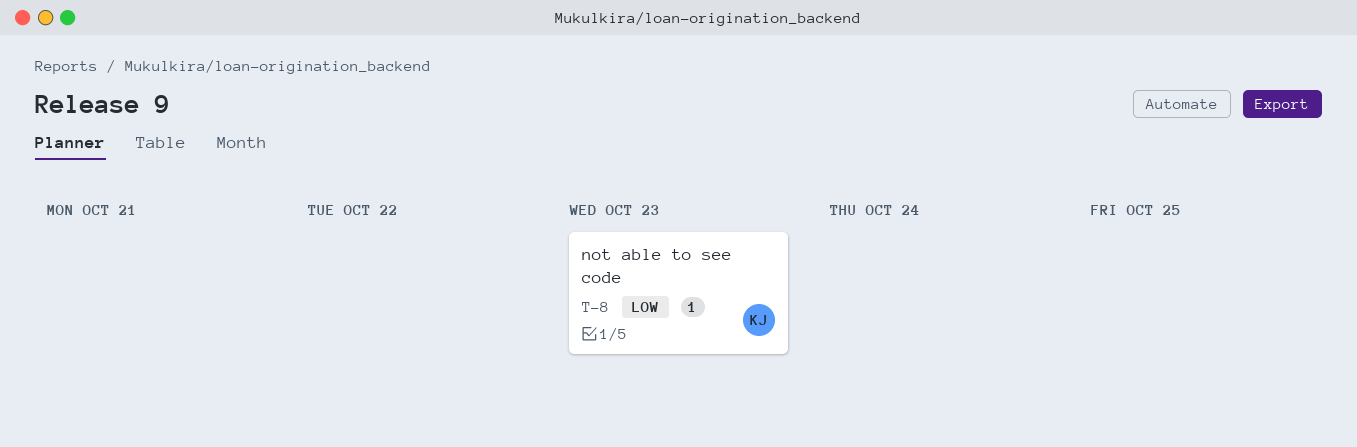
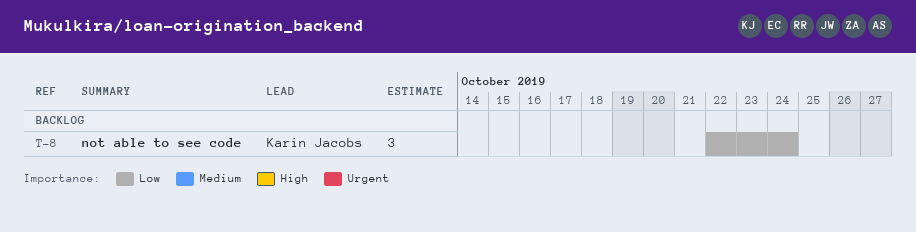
T-8, estimate: 1 -> 3
T-8, due: Oct 23 -> Oct 24

